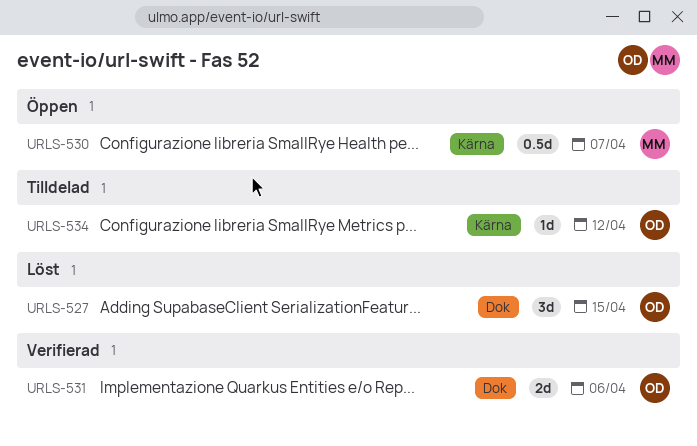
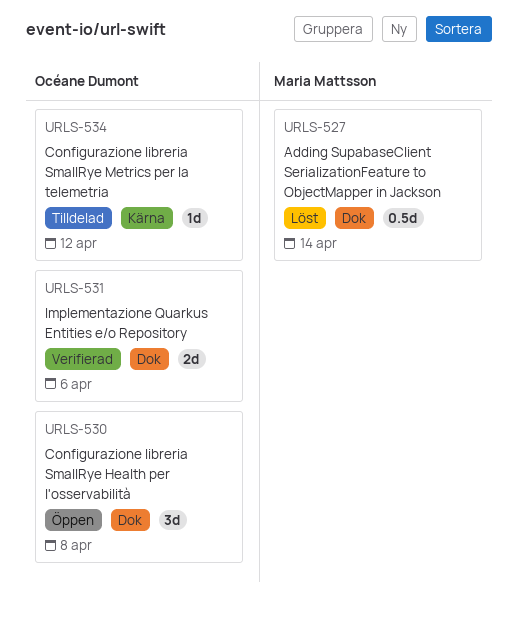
URLS-527, owner: Océane Dumont -> Maria Mattsson
URLS-527, estimate: 3d -> 0.5d
URLS-527, due: Apr 15 -> Apr 14
URLS-530, owner: Maria Mattsson -> Océane Dumont
URLS-530, label: Kärna -> Dok
URLS-530, estimate: 0.5d -> 3d
URLS-530, due: Apr 7 -> Apr 8

